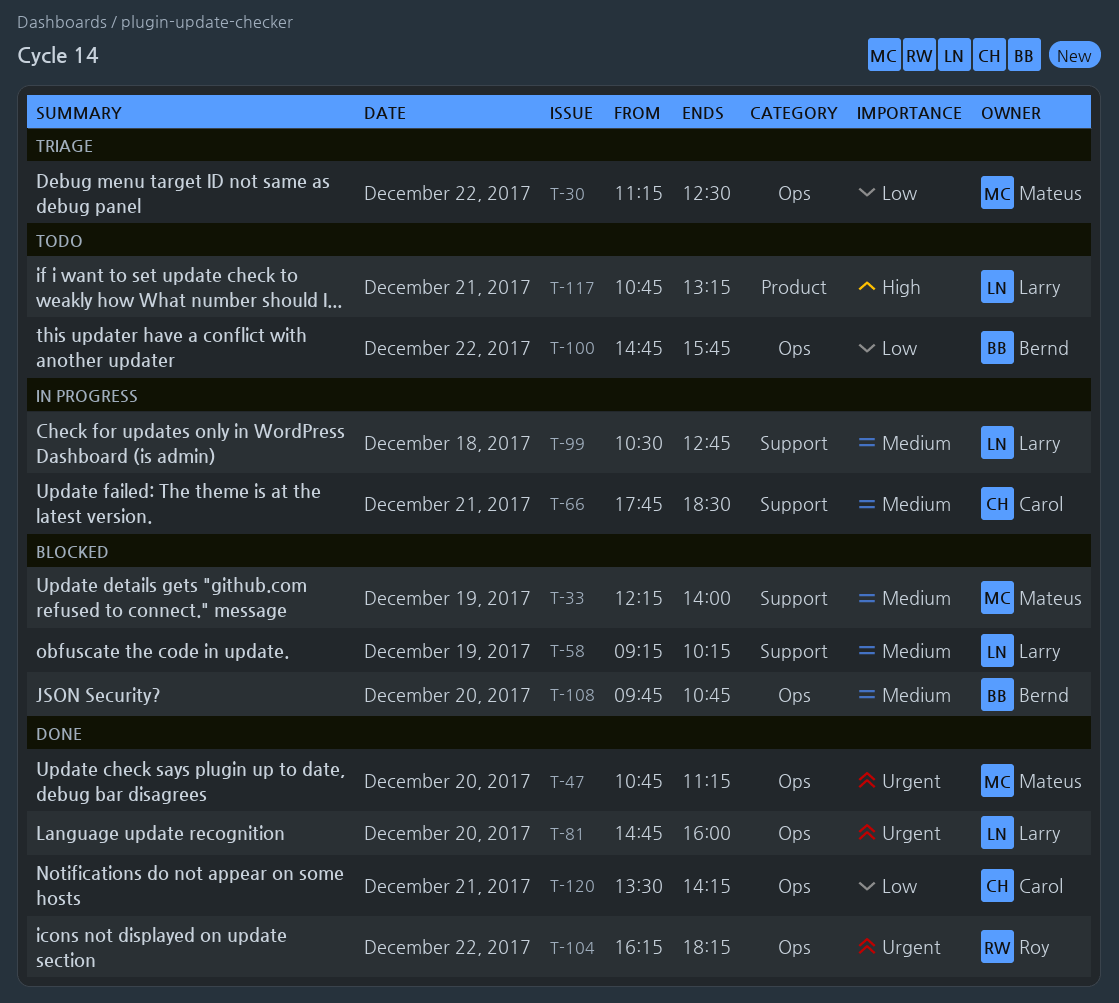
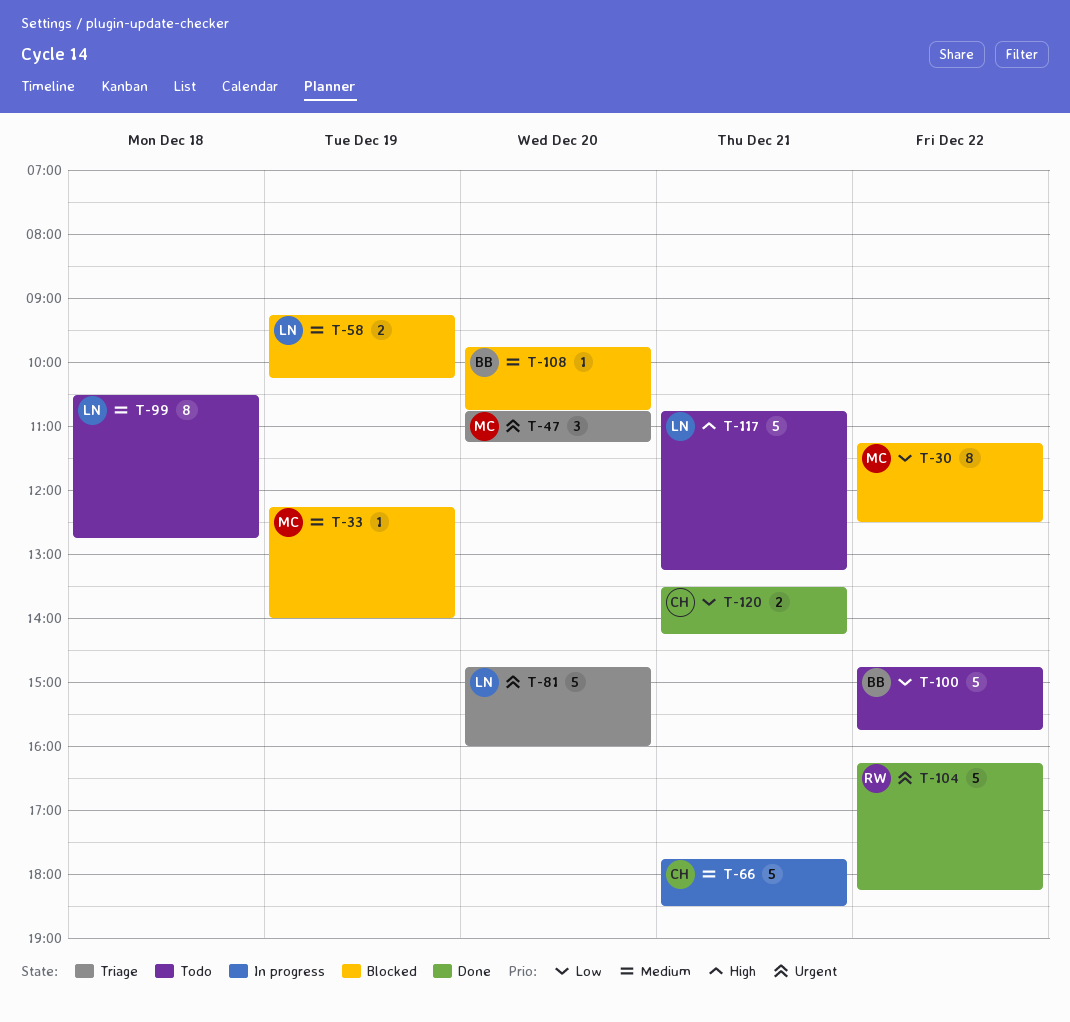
T-30, status: Triage -> Blocked
T-47, status: Done -> Triage
T-81, status: Done -> Triage
T-99, status: In progress -> Todo

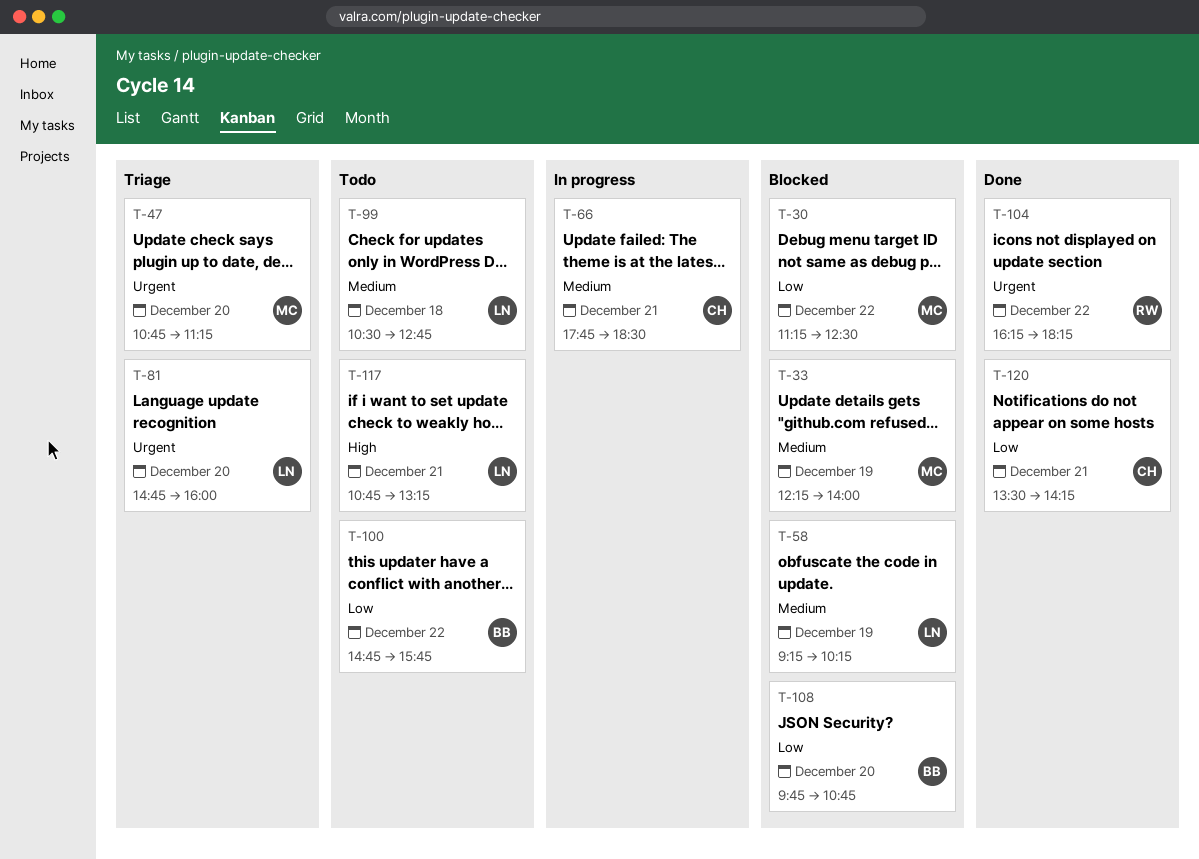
T-108, priority: Medium -> Low

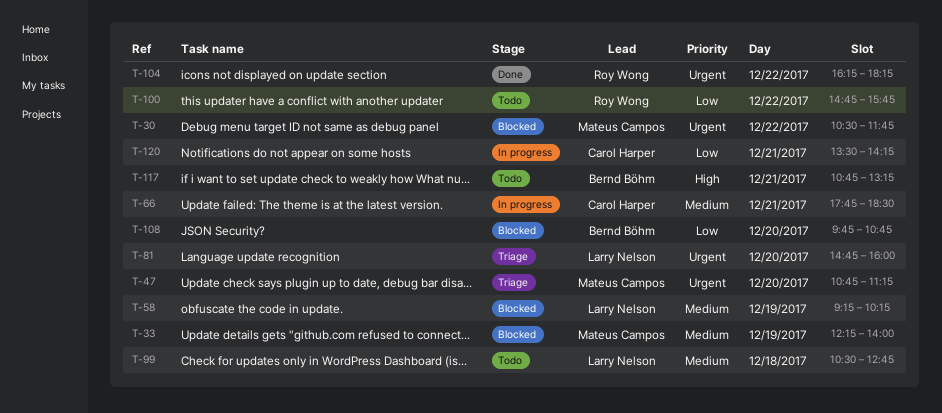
T-30, priority: Low -> Urgent
T-30, begins: 11:15 -> 10:30
T-30, ends: 12:30 -> 11:45
T-100, owner: Bernd Böhm -> Roy Wong
T-117, owner: Larry Nelson -> Bernd Böhm
T-120, status: Done -> In progress

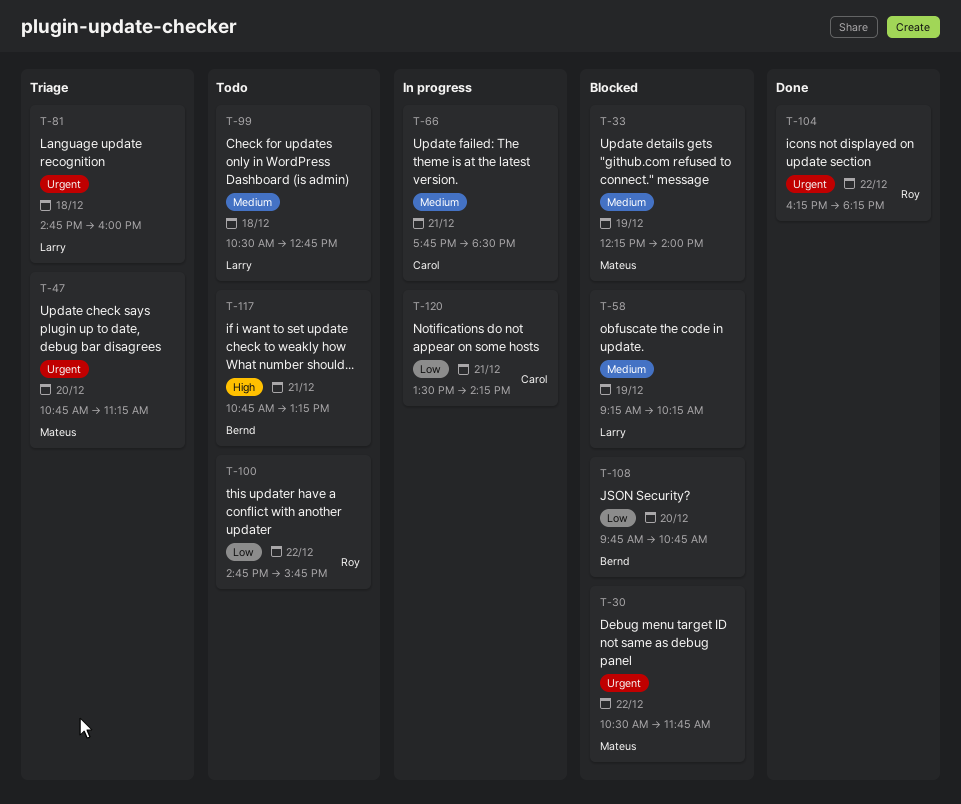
T-81, day: Dec 20 -> Dec 18

